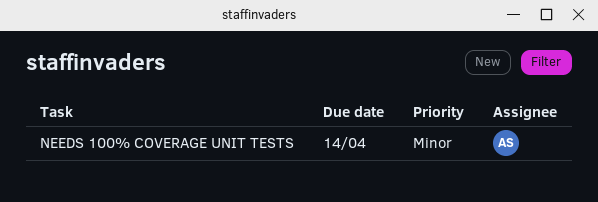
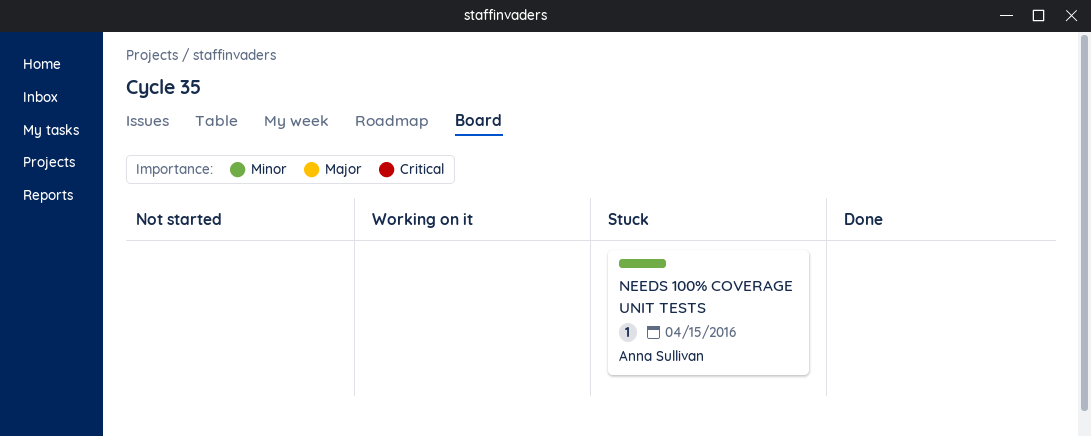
NEEDS 100% COVERAGE UNIT TESTS, due: Apr 14 -> Apr 15

